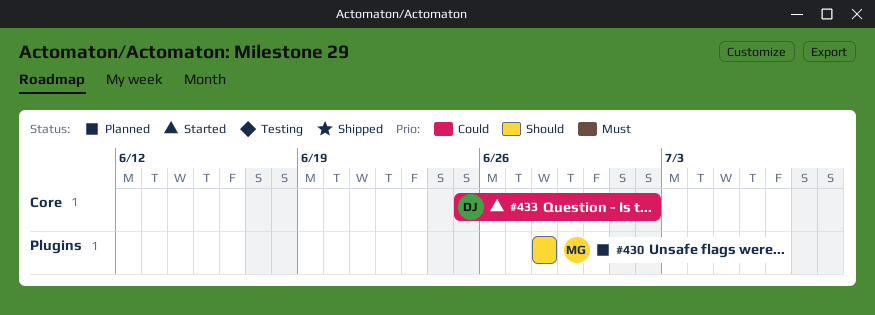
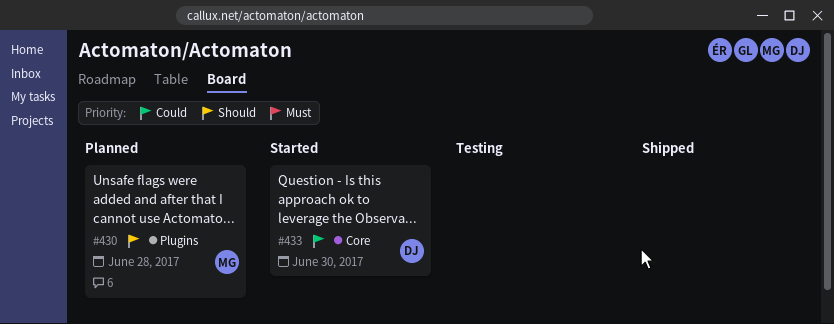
#433, due: Jul 2 -> Jun 30

